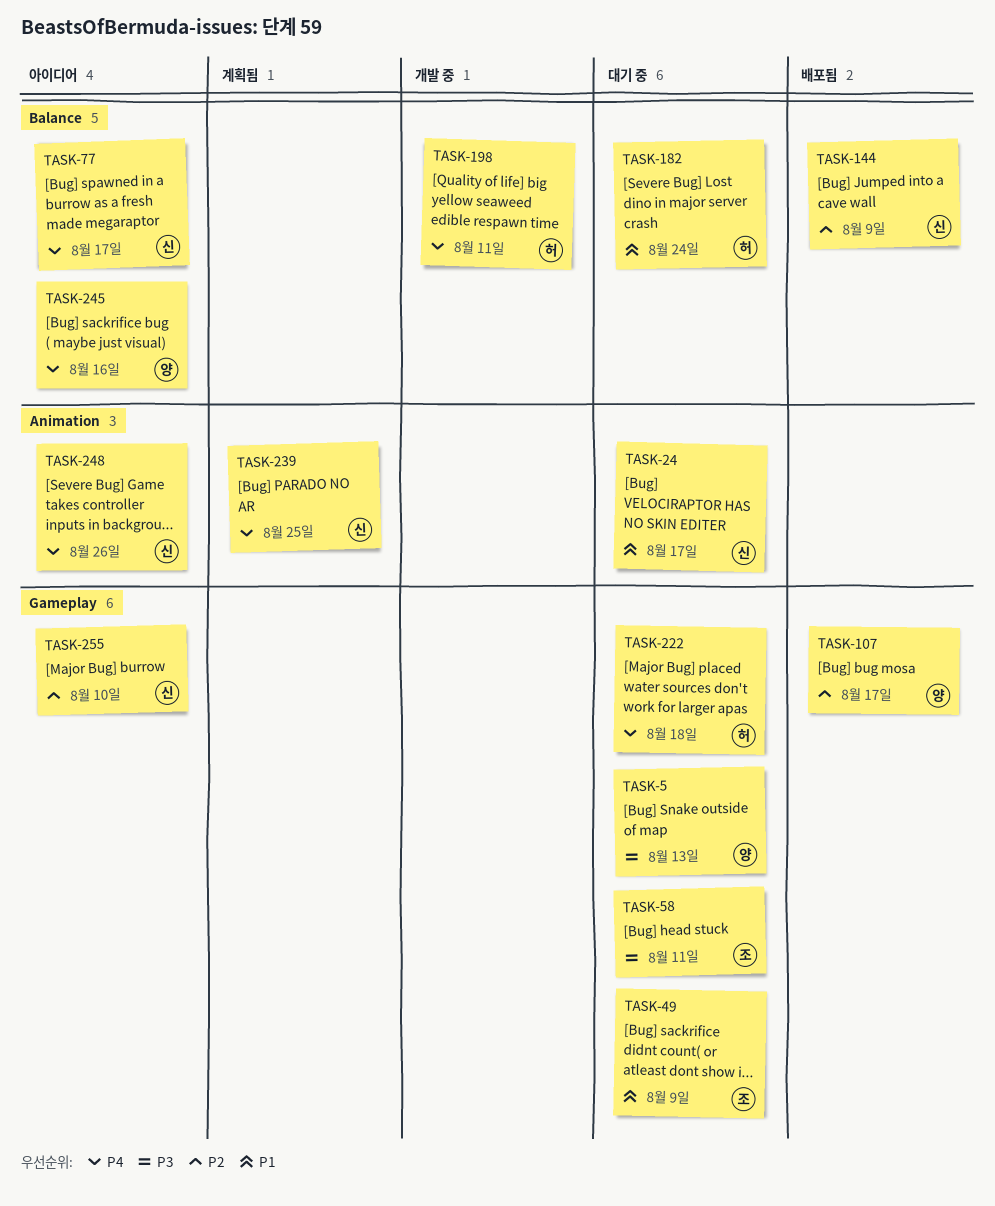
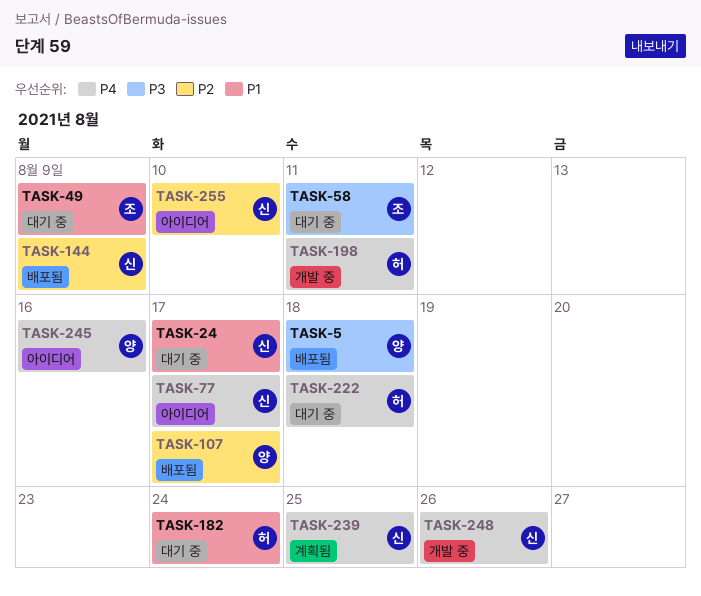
TASK-5, status: 대기 중 -> 배포됨
TASK-5, due: Aug 13 -> Aug 18
TASK-248, status: 아이디어 -> 개발 중

